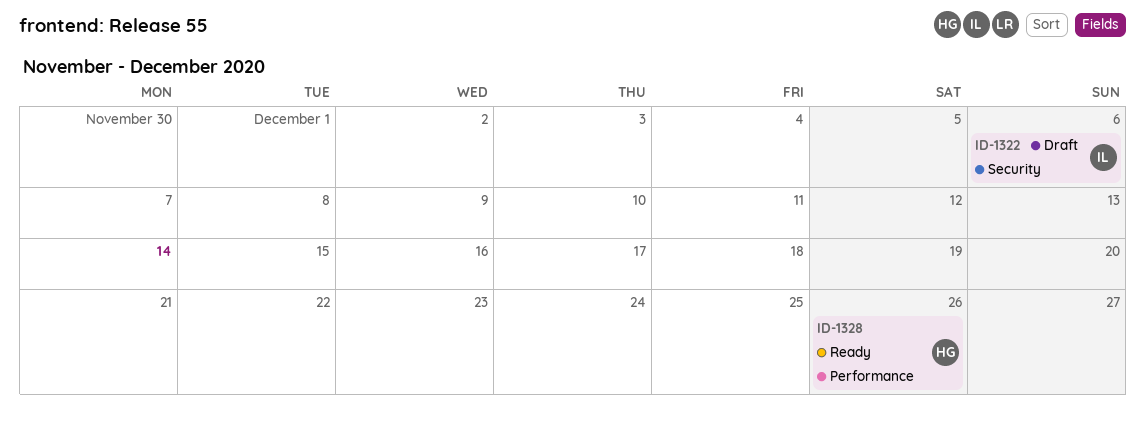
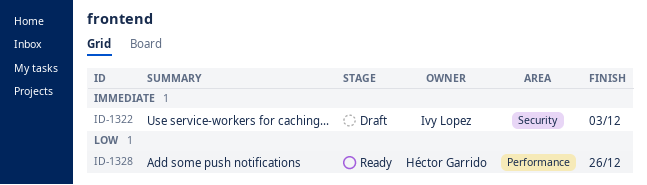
ID-1322, due: Dec 6 -> Dec 3

